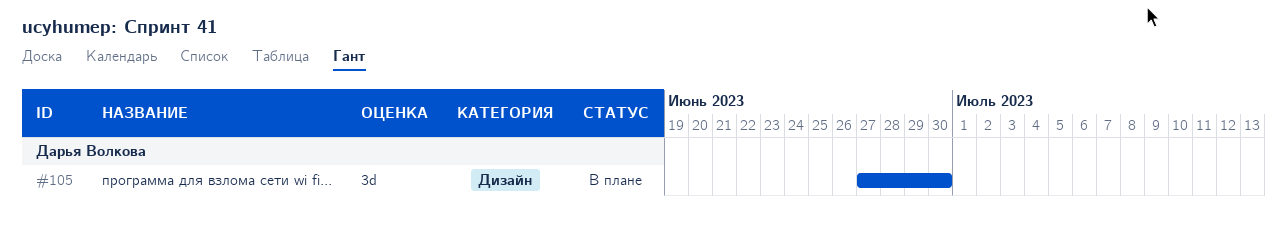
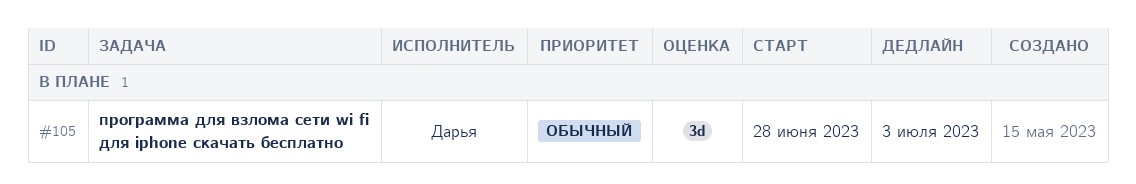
#105, start: Jun 27 -> Jun 28
#105, due: Jun 30 -> Jul 3

